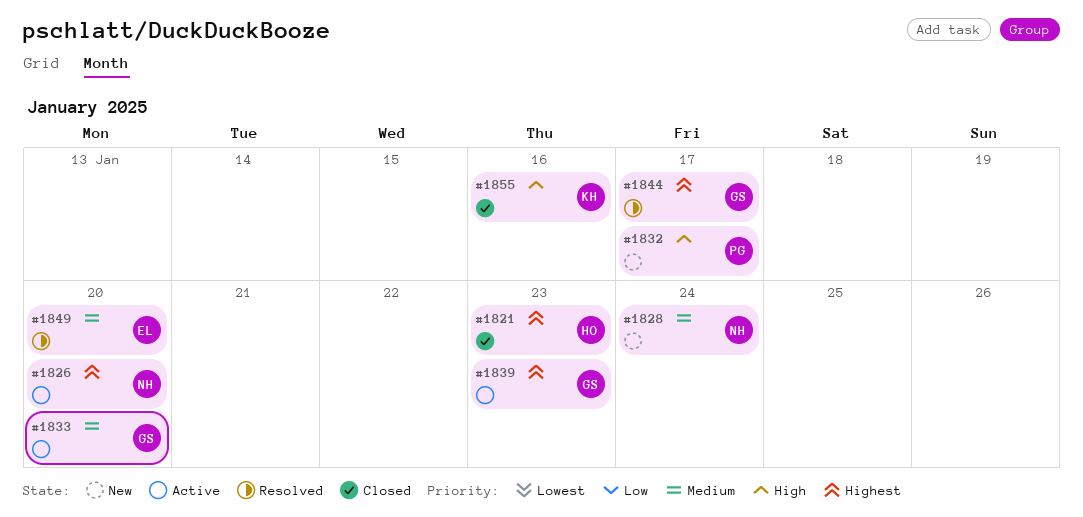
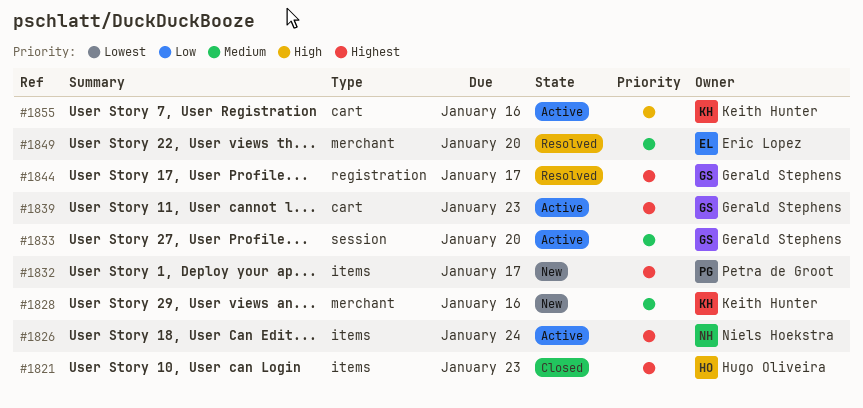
#1826, due: Jan 20 -> Jan 24
#1828, owner: Niels Hoekstra -> Keith Hunter
#1828, due: Jan 24 -> Jan 16
#1832, priority: High -> Highest
#1855, status: Closed -> Active

